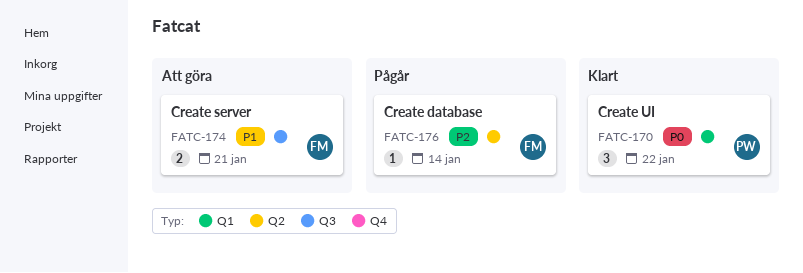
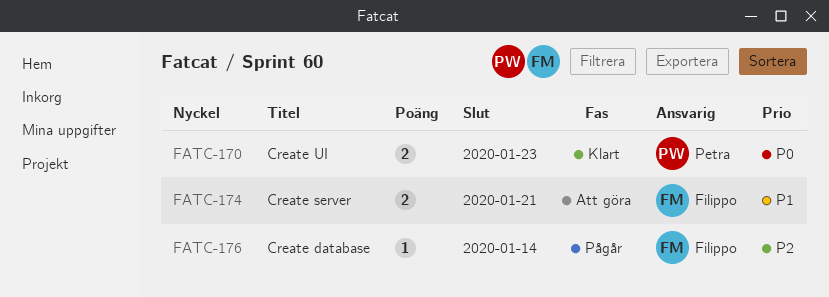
FATC-170, estimate: 3 -> 2
FATC-170, due: Jan 22 -> Jan 23

